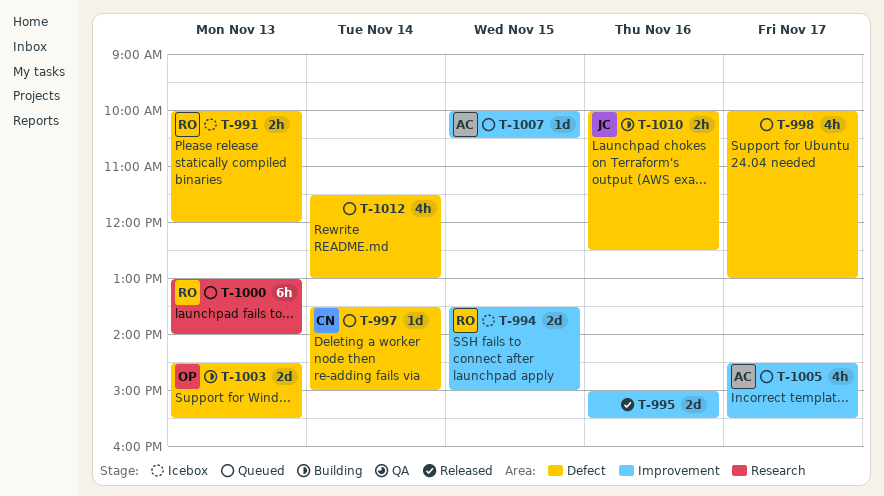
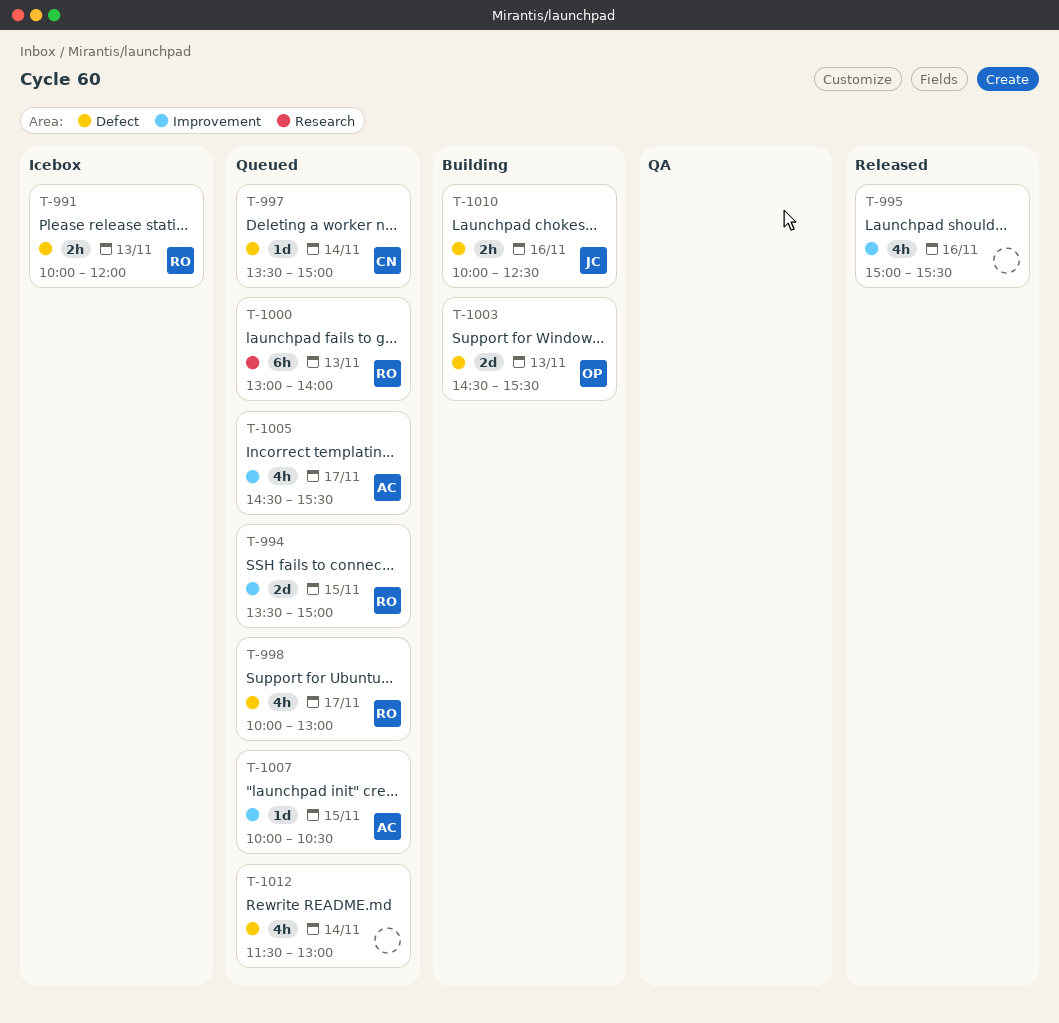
T-994, status: Icebox -> Queued
T-995, estimate: 2d -> 4h
T-998, owner: none -> RO

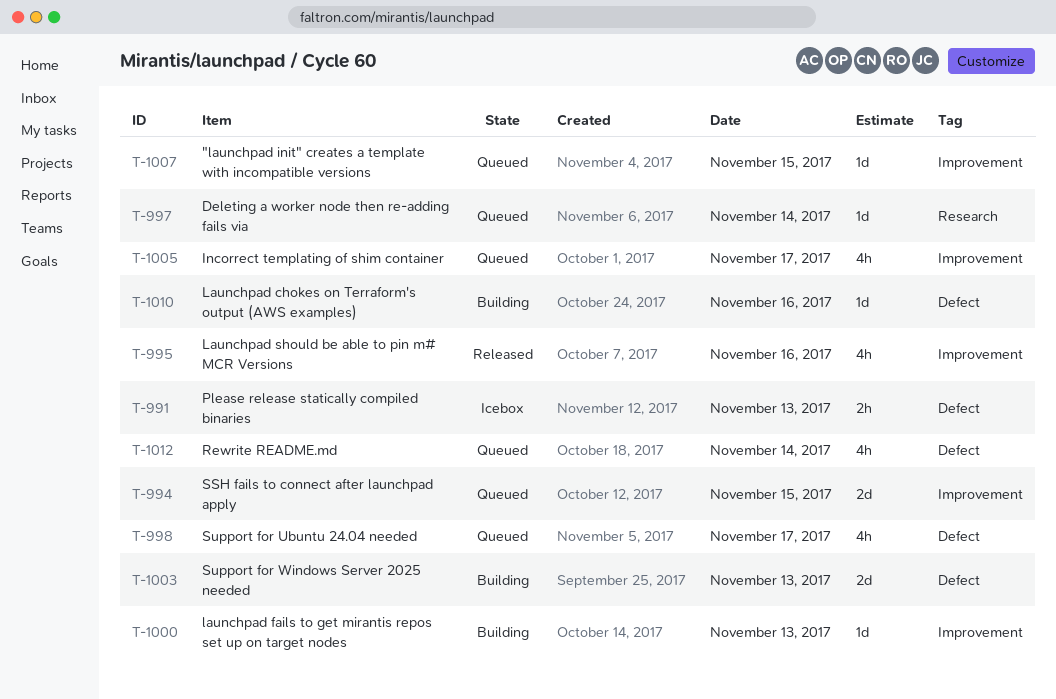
T-997, label: Defect -> Research
T-1000, status: Queued -> Building
T-1000, label: Research -> Improvement
T-1000, estimate: 6h -> 1d
T-1010, estimate: 2h -> 1d

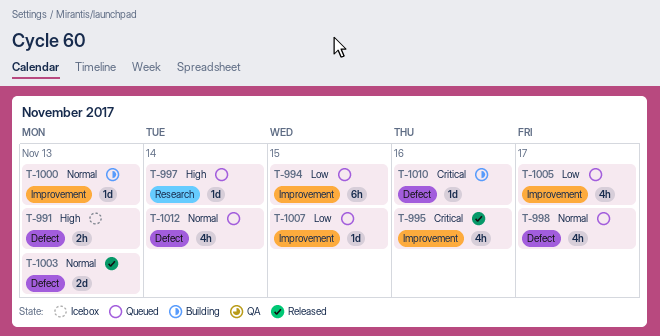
T-994, estimate: 2d -> 6h
T-1003, status: Building -> Released

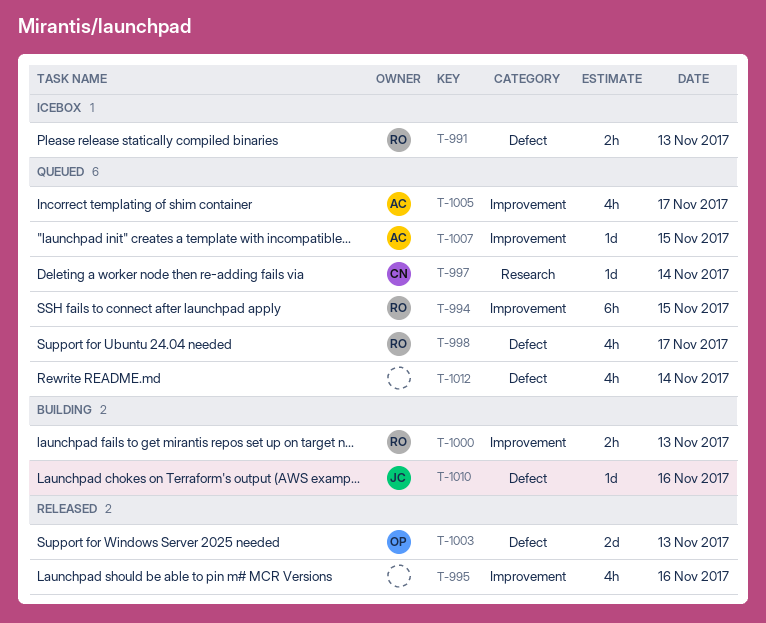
T-1000, estimate: 1d -> 2h

